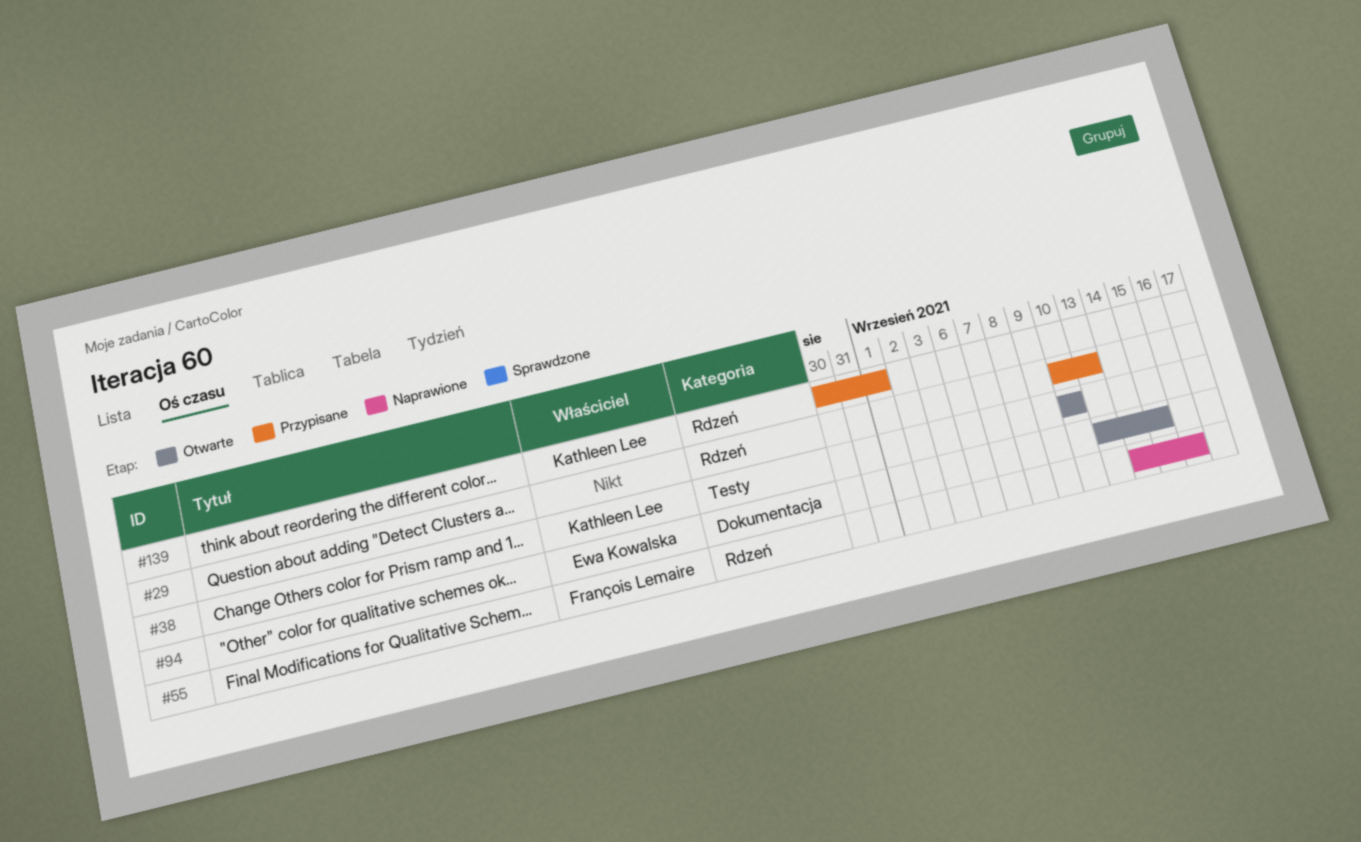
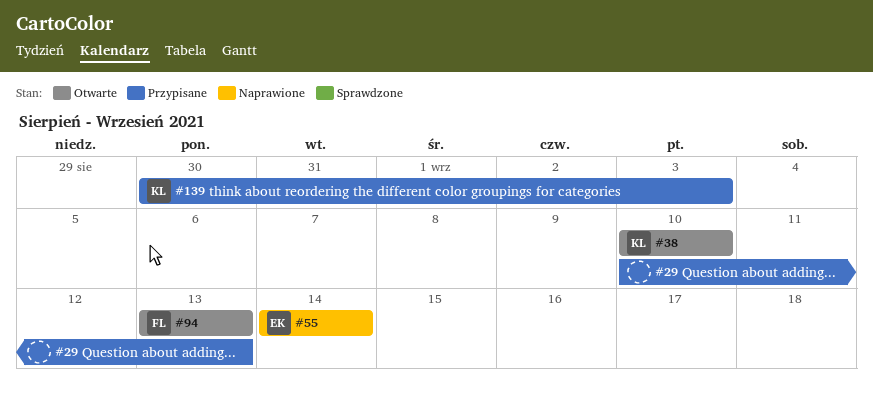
#55, owner: François Lemaire -> Ewa Kowalska
#55, due: Sep 16 -> Sep 14
#94, owner: Ewa Kowalska -> François Lemaire
#94, due: Sep 15 -> Sep 13
#139, due: Sep 1 -> Sep 3

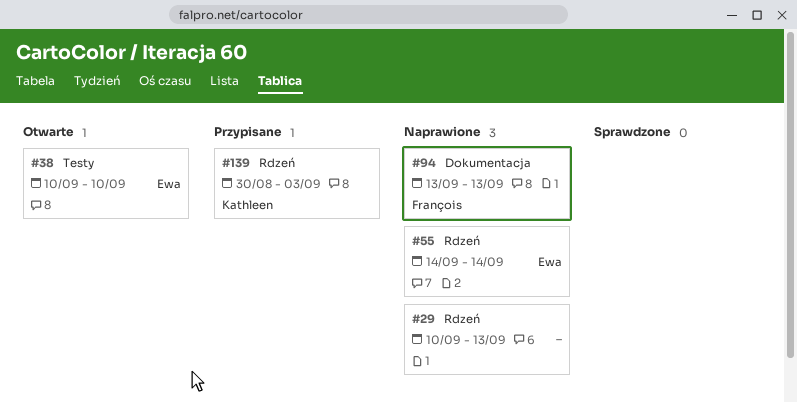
#29, status: Przypisane -> Naprawione
#38, owner: Kathleen -> Ewa
#94, status: Otwarte -> Naprawione

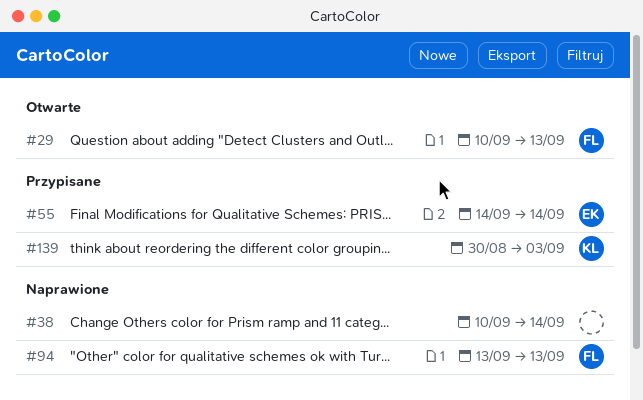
#29, status: Naprawione -> Otwarte
#29, owner: none -> François
#38, status: Otwarte -> Naprawione
#38, owner: Ewa -> none
#38, due: Sep 10 -> Sep 14
#55, status: Naprawione -> Przypisane

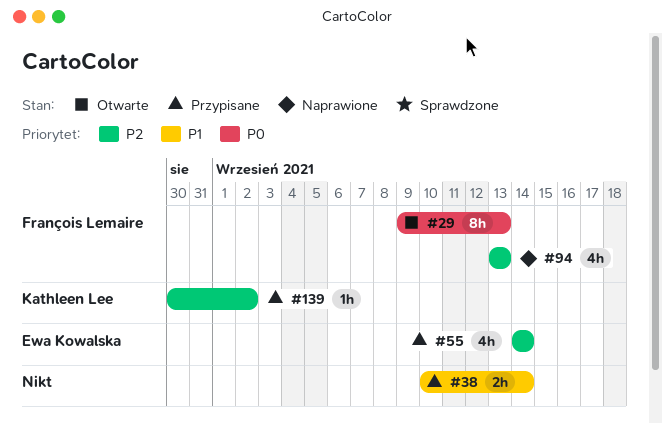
#29, start: Sep 10 -> Sep 9
#38, status: Naprawione -> Przypisane
#139, due: Sep 3 -> Sep 2

